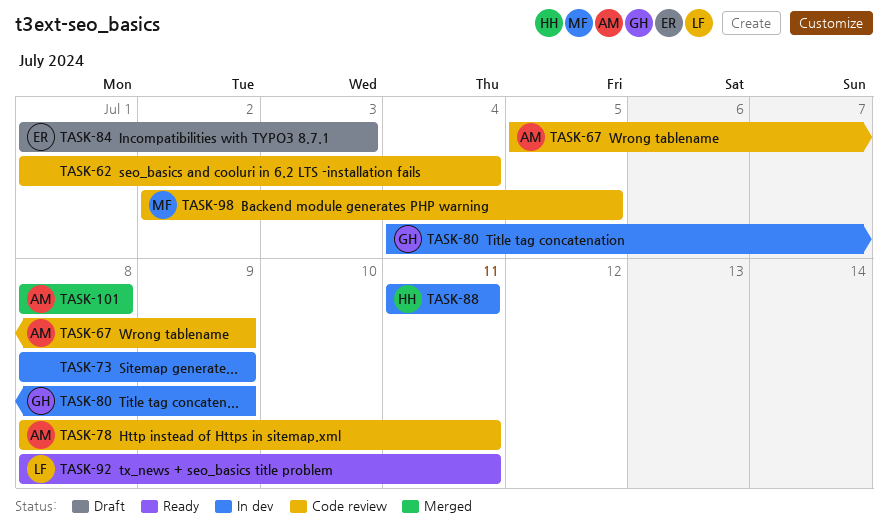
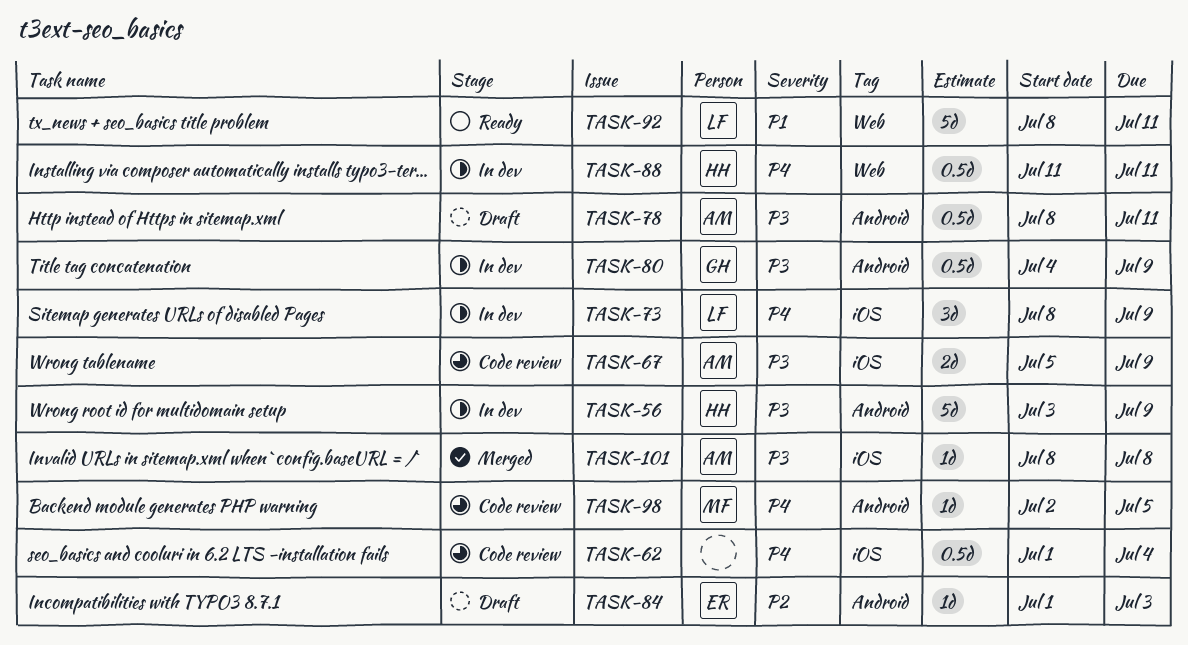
TASK-56: none -> present
TASK-73, owner: none -> LF
TASK-78, status: Code review -> Draft

